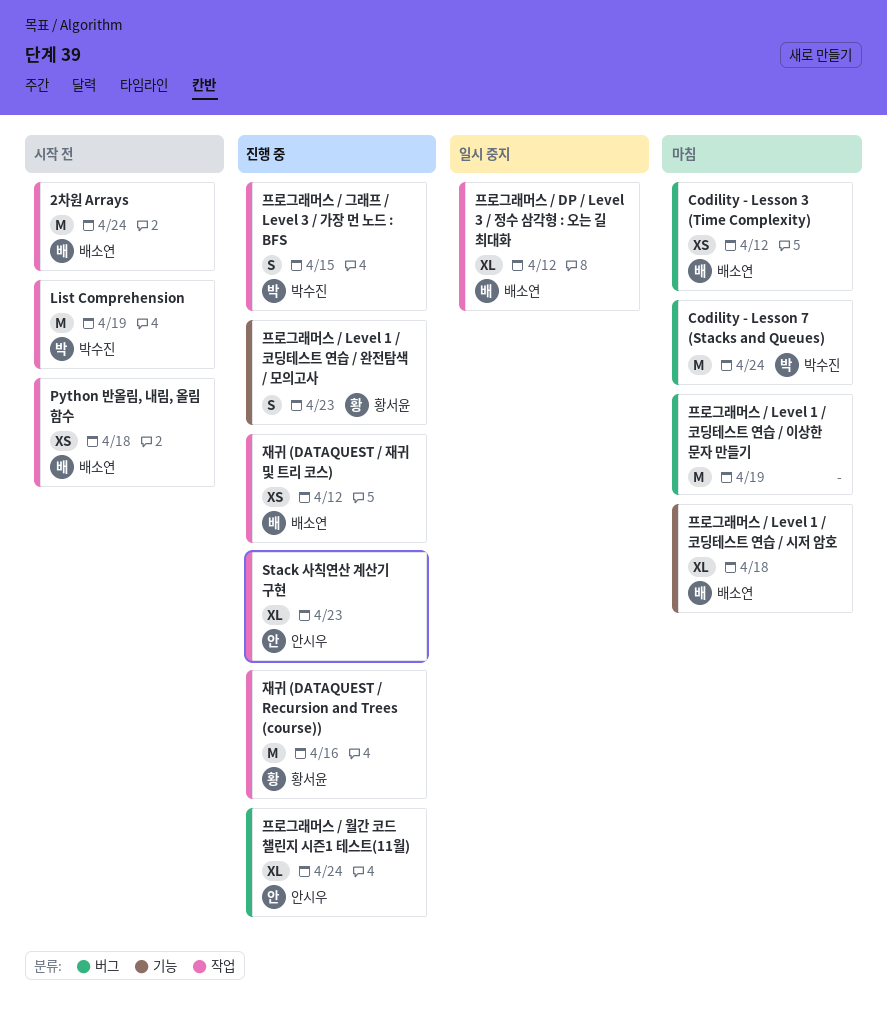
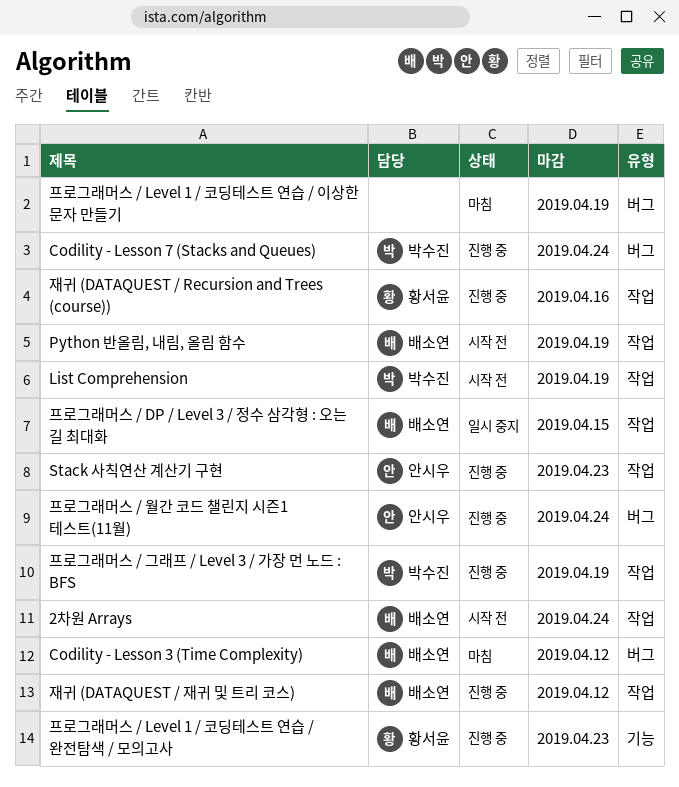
Codility - Lesson 7 (Stacks and Queues), status: 마침 -> 진행 중
Python 반올림, 내림, 올림 함수, due: Apr 18 -> Apr 19
프로그래머스 / DP / Level 3 / 정수 삼각형 : 오는 길 최대화, due: Apr 12 -> Apr 15
프로그래머스 / Level 1 / 코딩테스트 연습 / 시저 암호: present -> none
프로그래머스 / 그래프 / Level 3 / 가장 먼 노드 : BFS, due: Apr 15 -> Apr 19

